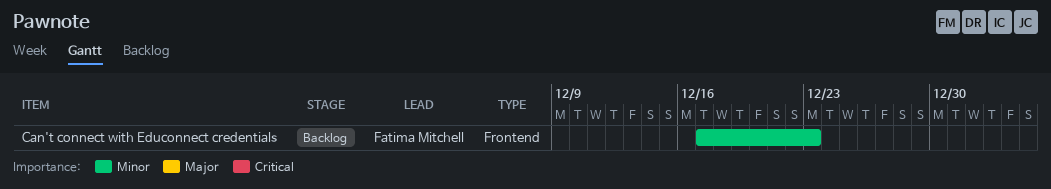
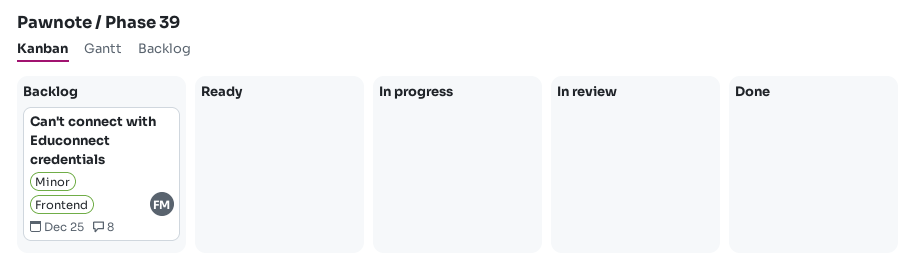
Can't connect with Educonnect credentials, due: Dec 23 -> Dec 25

